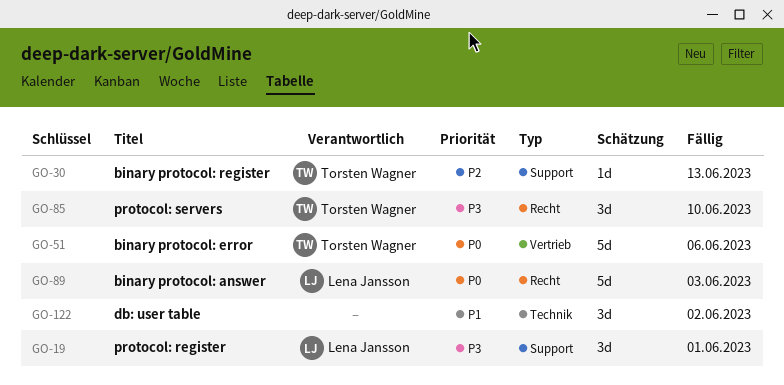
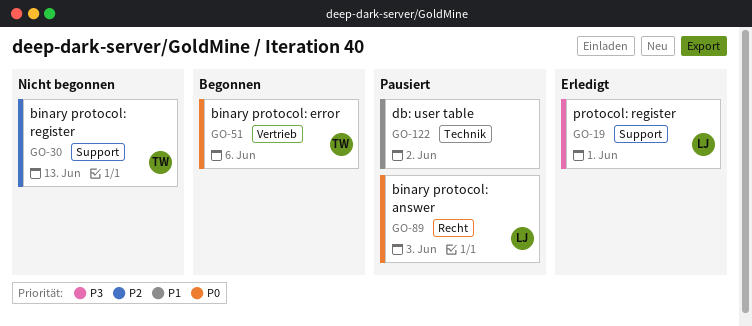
GO-85: present -> none

